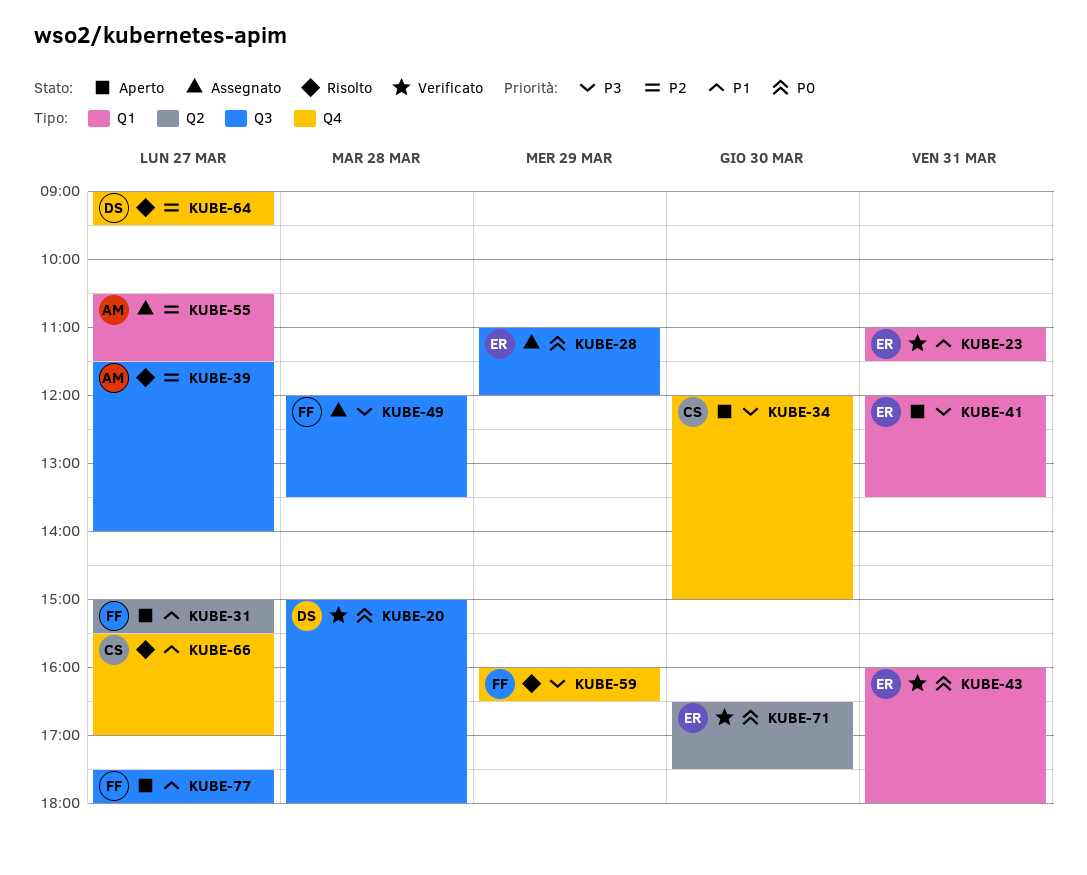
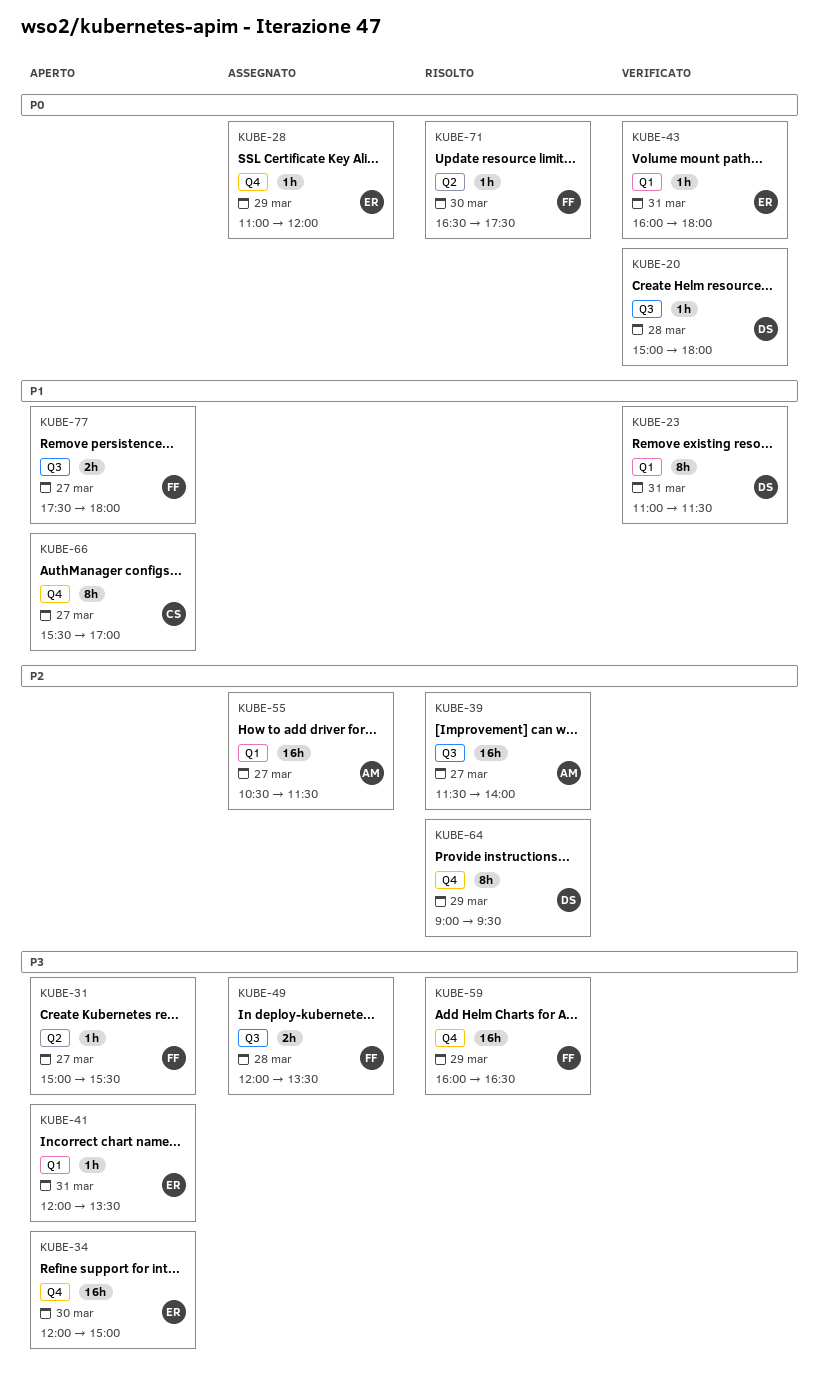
KUBE-23, owner: ER -> DS
KUBE-28, label: Q3 -> Q4
KUBE-31, priority: P1 -> P3
KUBE-34, owner: CS -> ER
KUBE-64, day: Mar 27 -> Mar 29
KUBE-66, status: Risolto -> Aperto
KUBE-71, status: Verificato -> Risolto
KUBE-71, owner: ER -> FF

